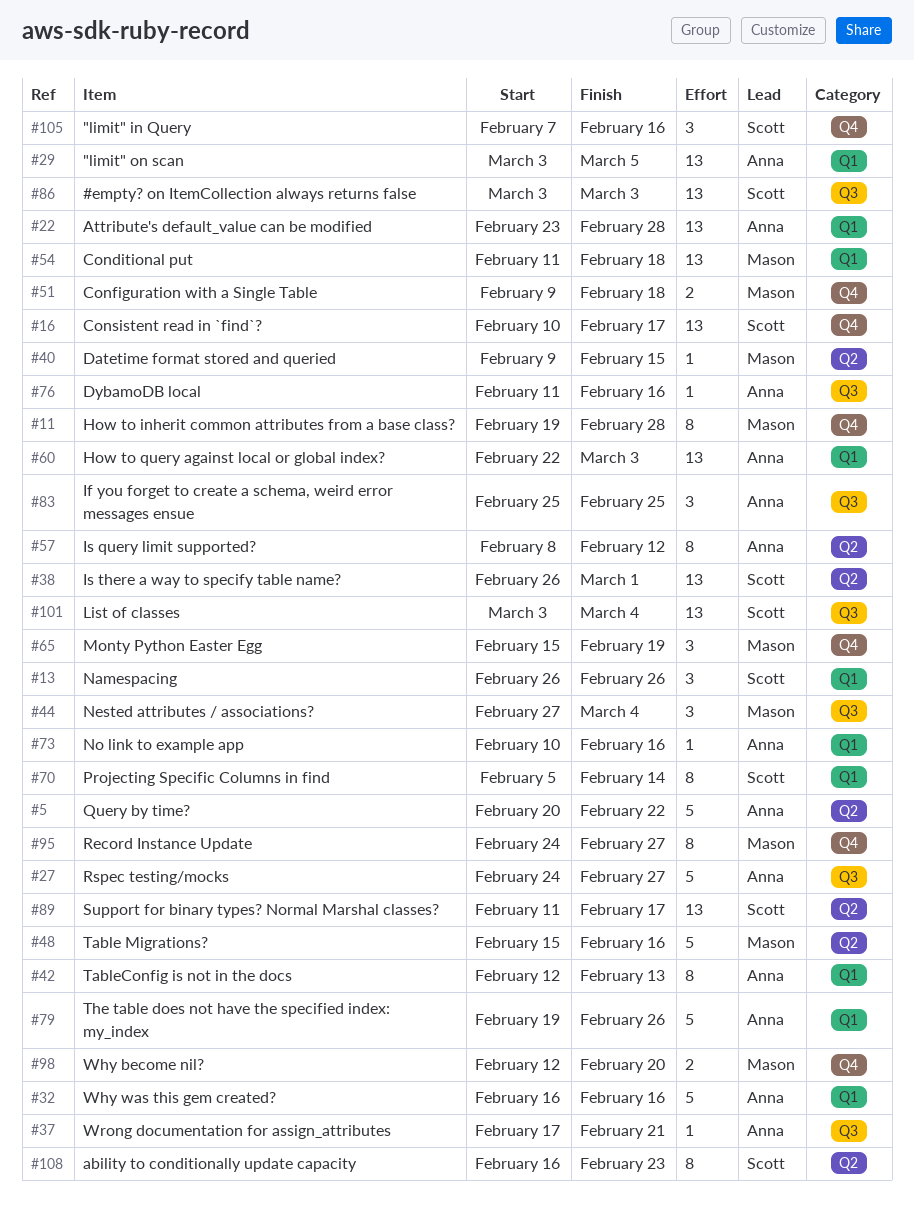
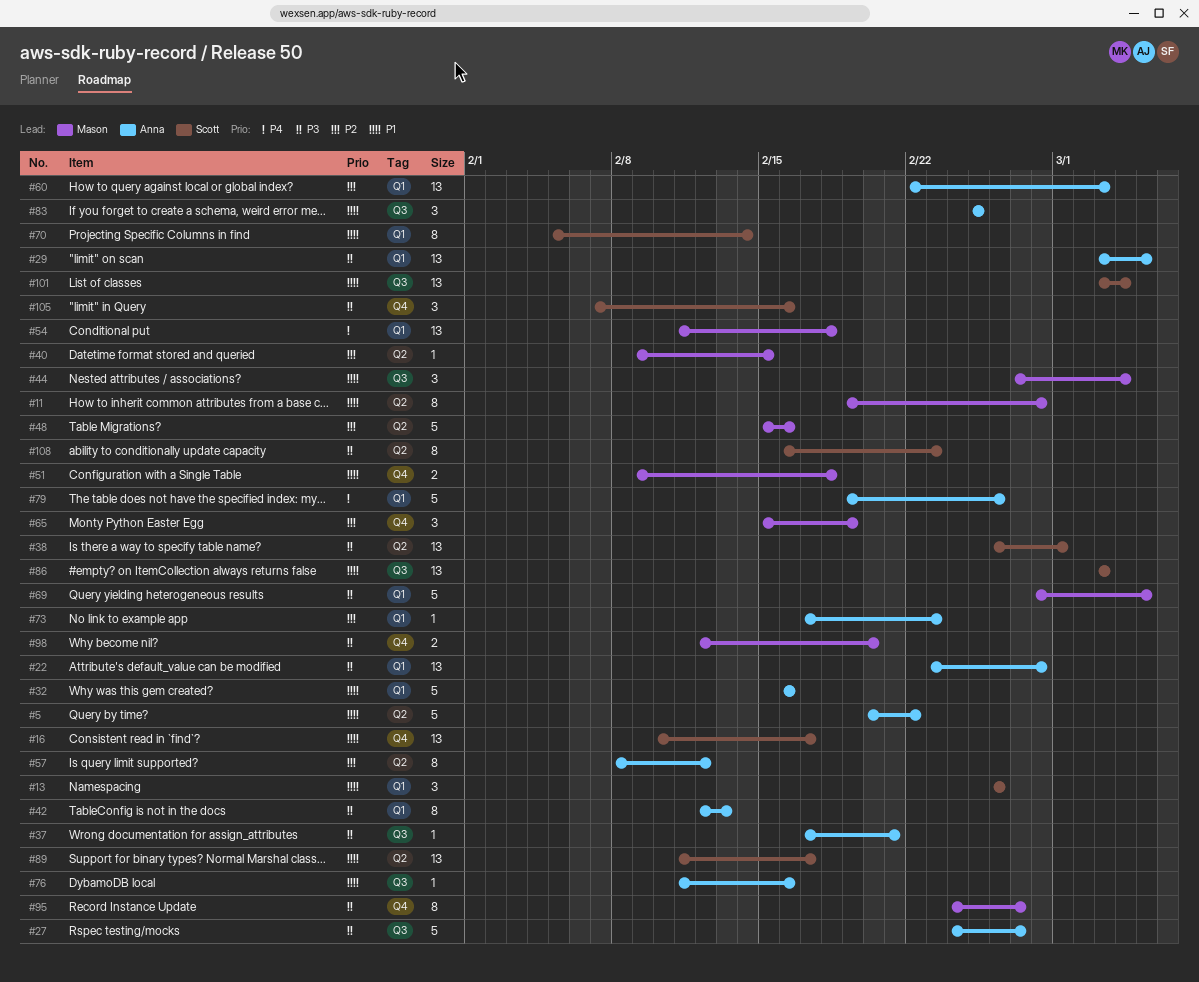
#11, label: Q4 -> Q2
#69: none -> present
#73, start: Feb 10 -> Feb 17
#73, due: Feb 16 -> Feb 23

